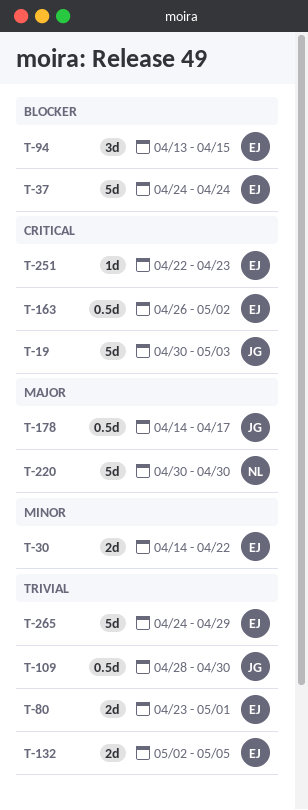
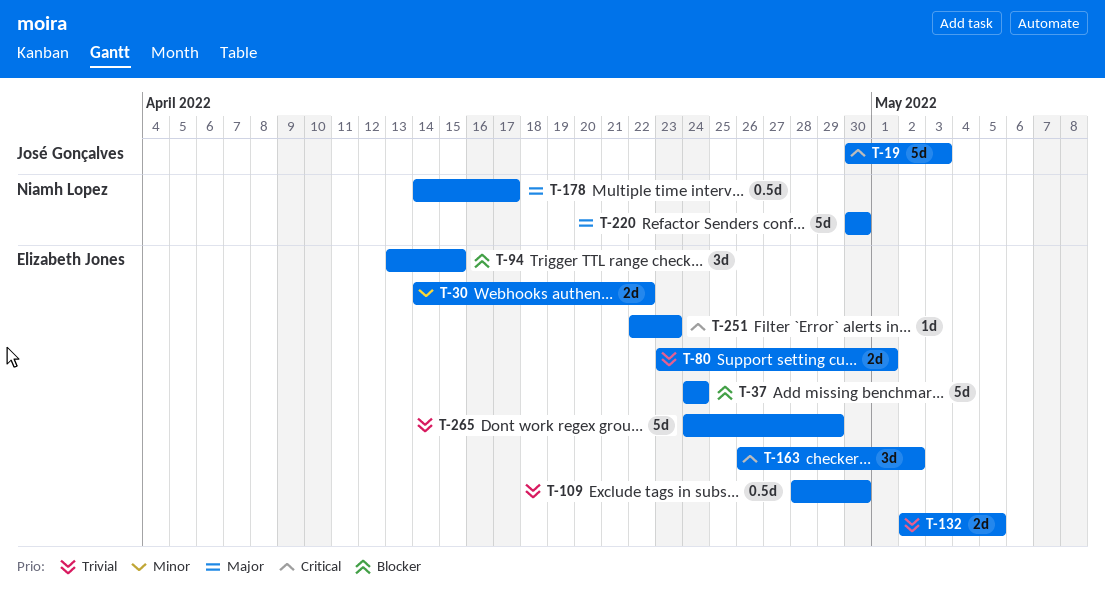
T-109, owner: José Gonçalves -> Elizabeth Jones
T-163, estimate: 0.5d -> 3d
T-178, owner: José Gonçalves -> Niamh Lopez

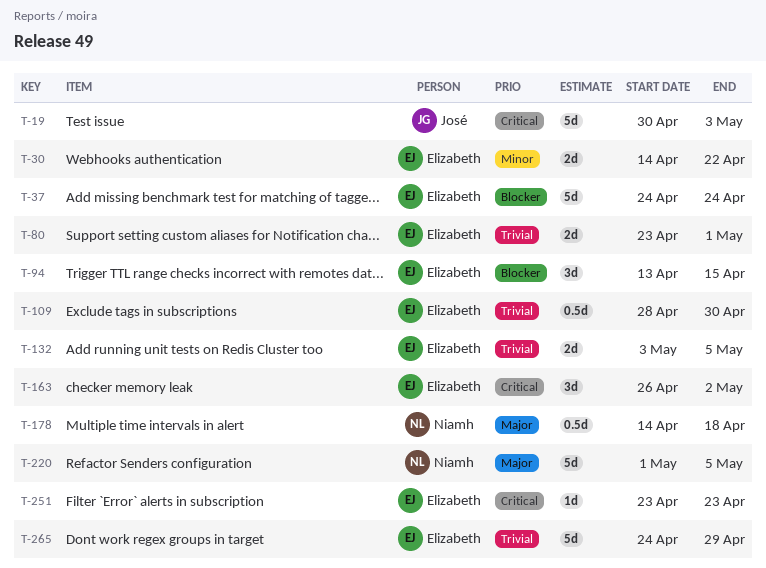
T-132, start: May 2 -> May 3
T-178, due: Apr 17 -> Apr 18
T-220, start: Apr 30 -> May 1
T-220, due: Apr 30 -> May 5
T-251, start: Apr 22 -> Apr 23

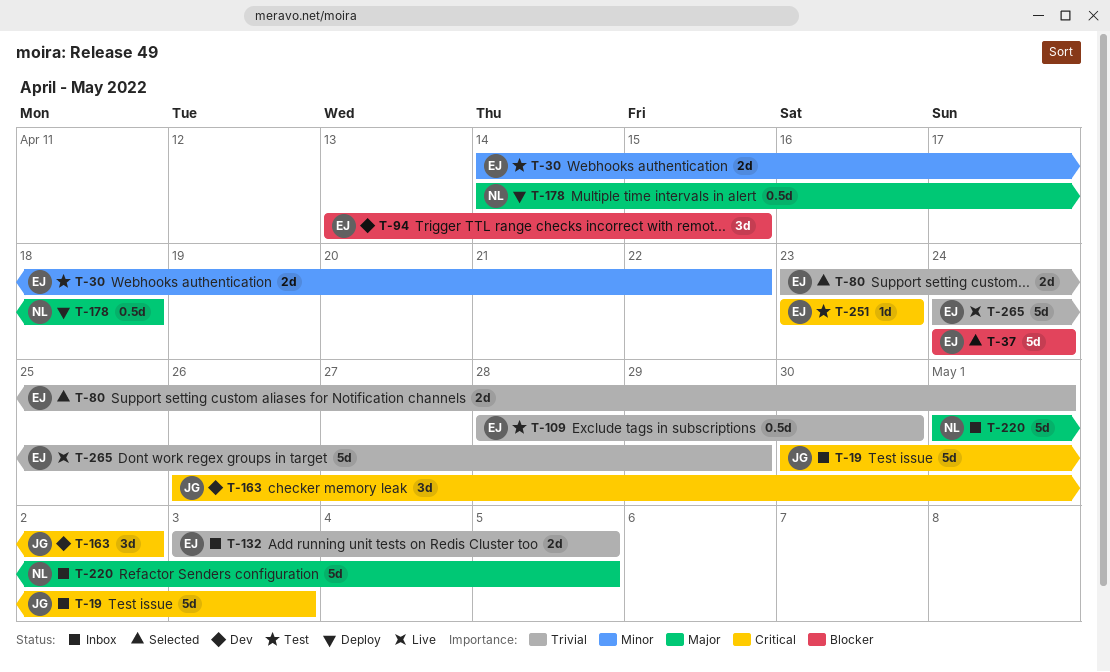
T-163, owner: Elizabeth -> José

